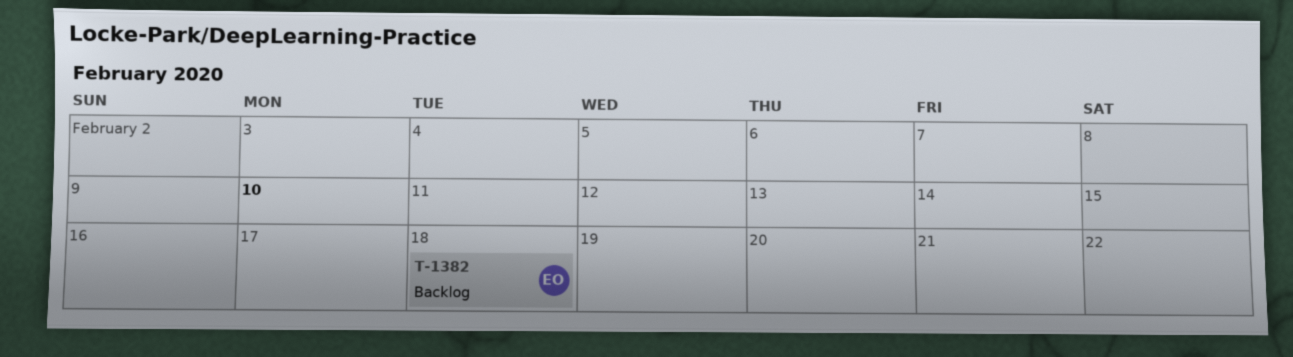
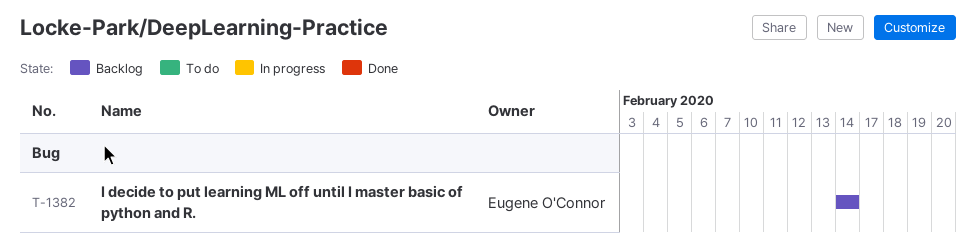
T-1382, due: Feb 18 -> Feb 14

